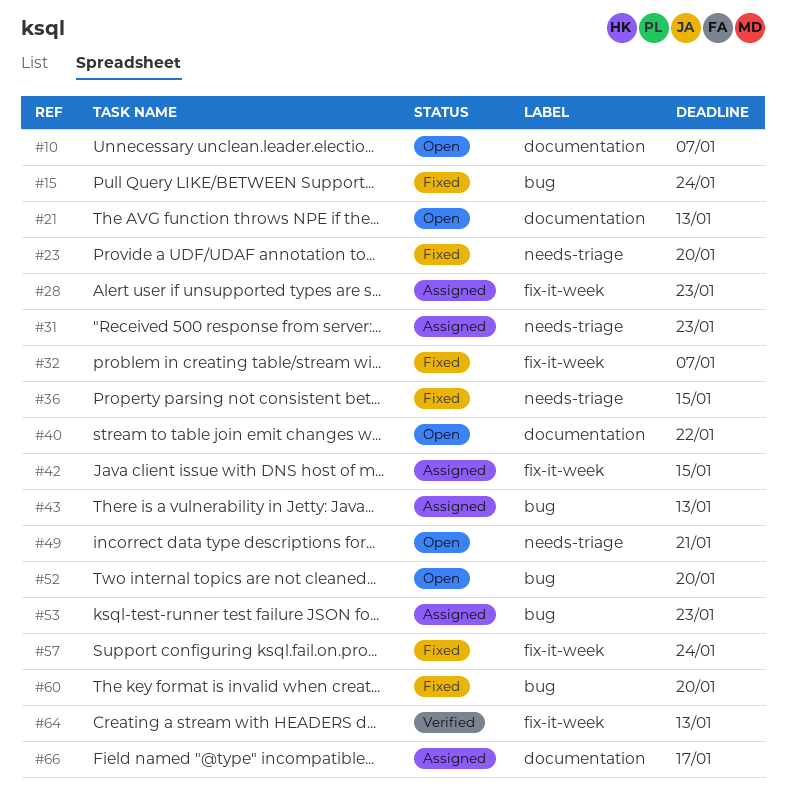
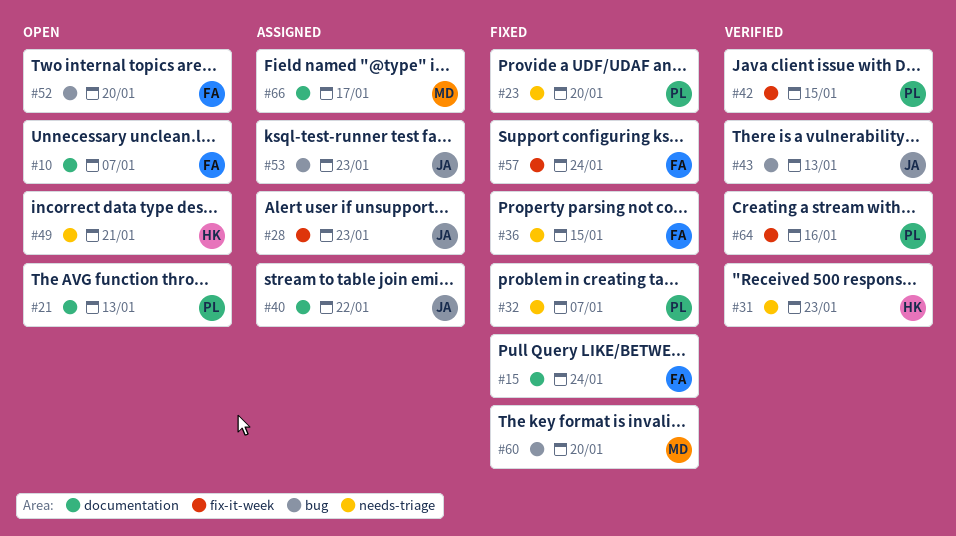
#15, label: bug -> documentation
#31, status: Assigned -> Verified
#32, label: fix-it-week -> needs-triage
#40, status: Open -> Assigned
#42, status: Assigned -> Verified
#43, status: Assigned -> Verified
#64, due: Jan 13 -> Jan 16

